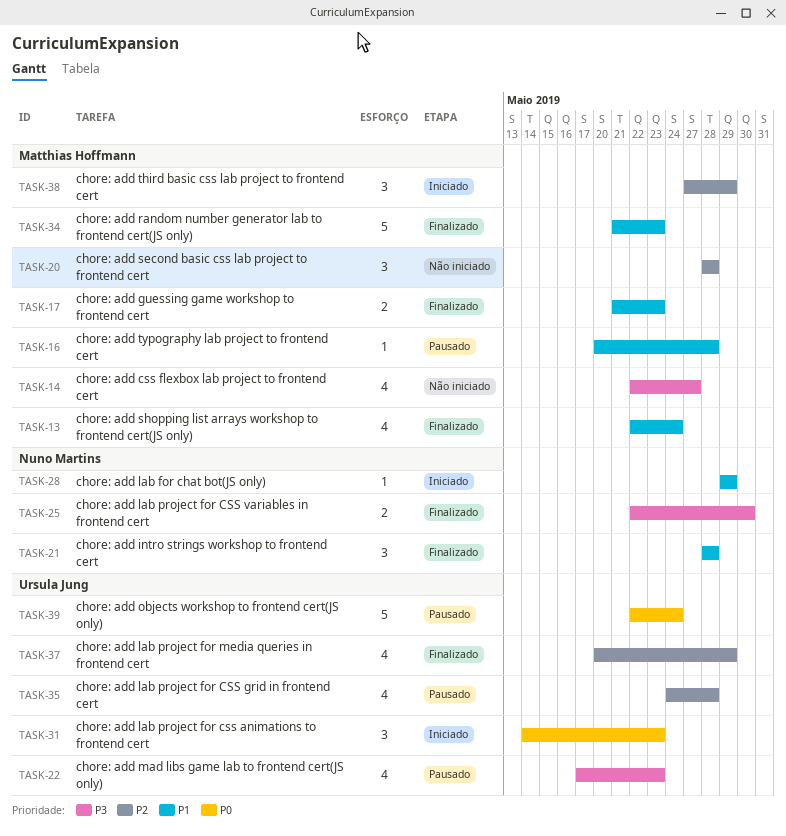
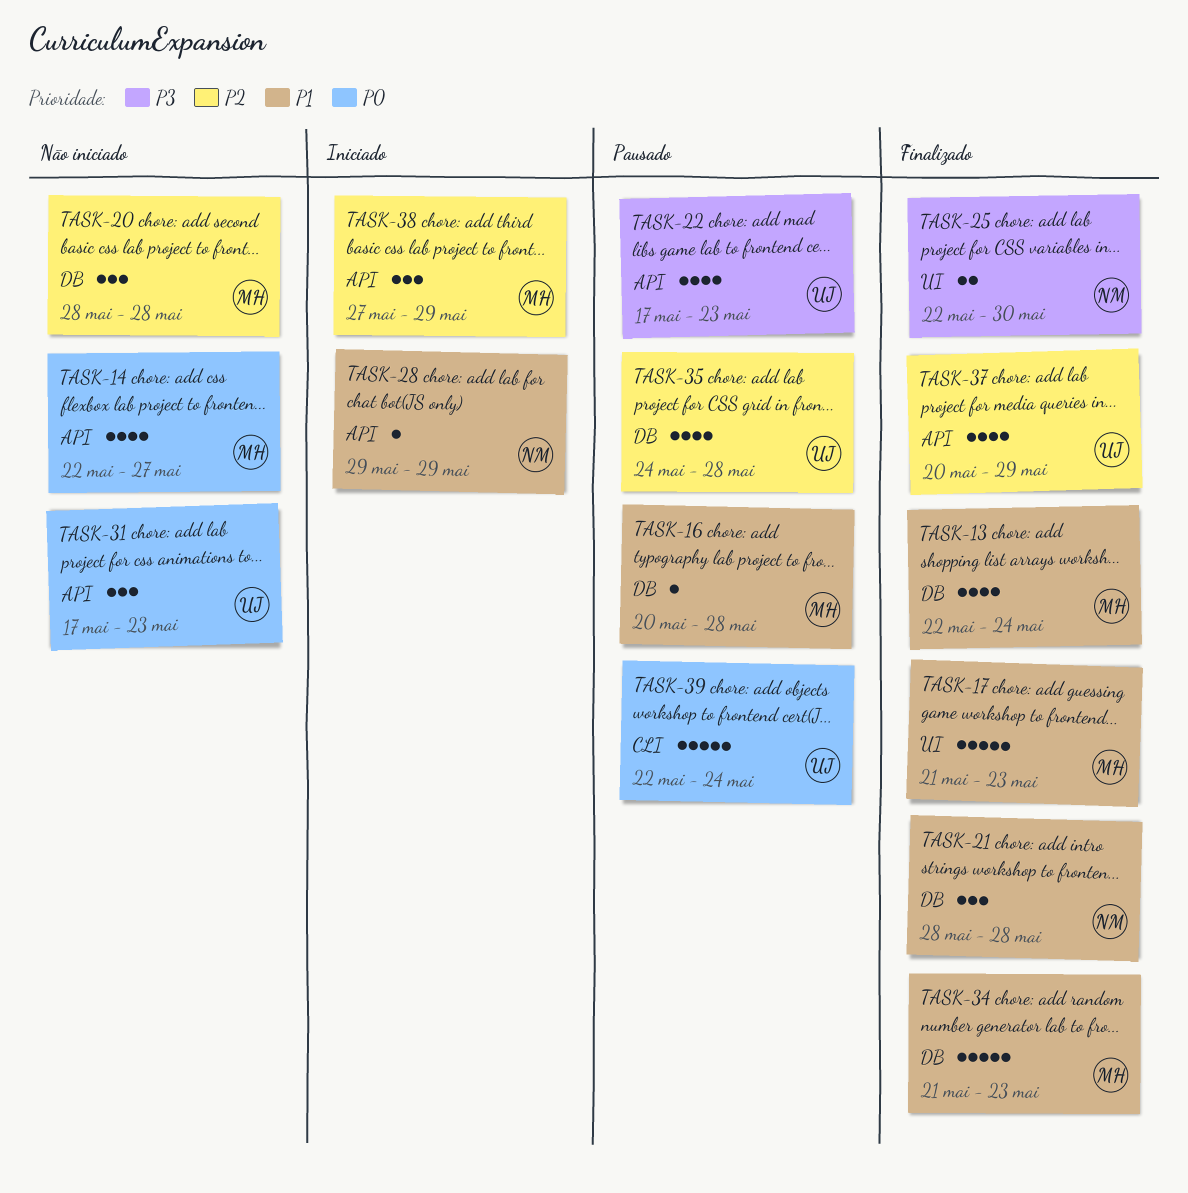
TASK-14, priority: P3 -> P0
TASK-17, estimate: 2 -> 5
TASK-31, status: Iniciado -> Não iniciado
TASK-31, start: May 14 -> May 17

